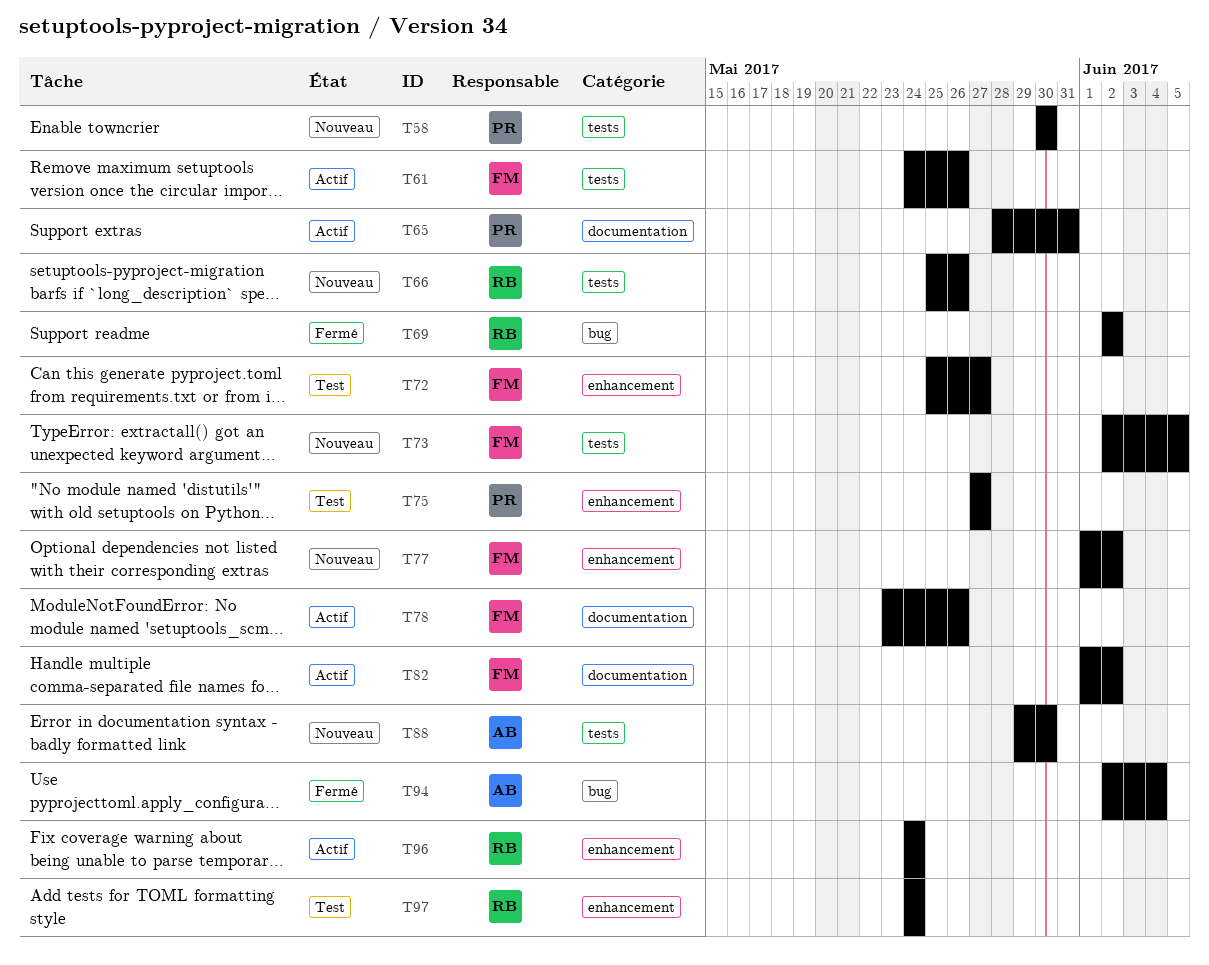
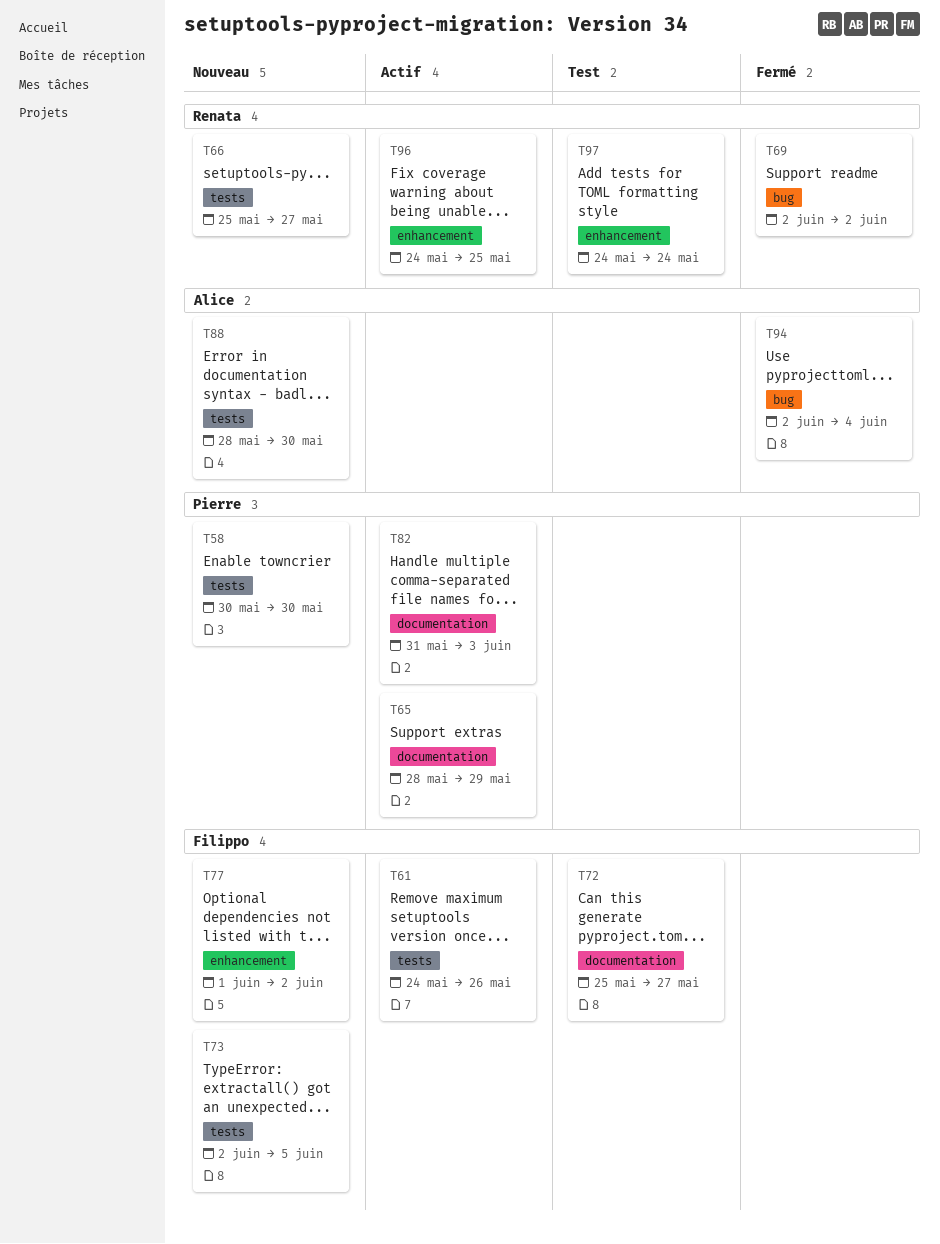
T65, due: May 31 -> May 29
T66, due: May 26 -> May 27
T72, label: enhancement -> documentation
T75: present -> none
T78: present -> none
T82, owner: Filippo -> Pierre
T82, start: Jun 1 -> May 31
T82, due: Jun 2 -> Jun 3
T88, start: May 29 -> May 28
T96, due: May 24 -> May 25

